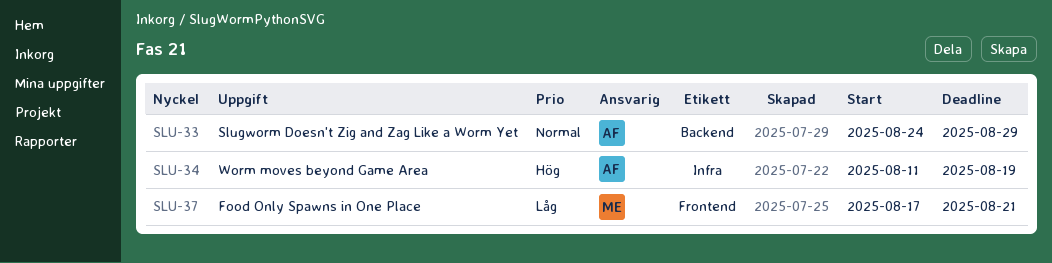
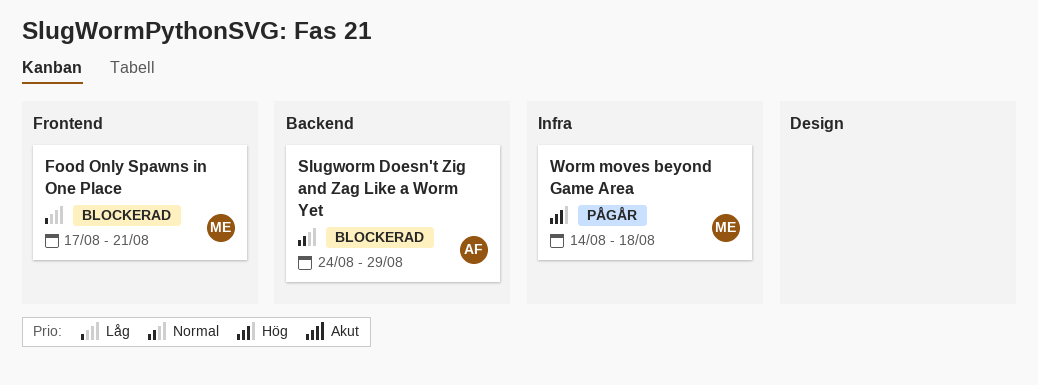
Worm moves beyond Game Area, owner: AF -> ME
Worm moves beyond Game Area, start: Aug 11 -> Aug 14
Worm moves beyond Game Area, due: Aug 19 -> Aug 18

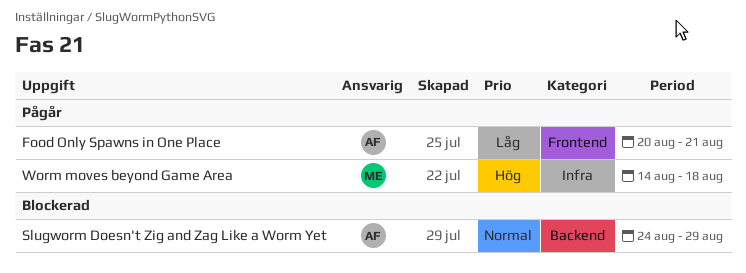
Food Only Spawns in One Place, status: Blockerad -> Pågår
Food Only Spawns in One Place, owner: ME -> AF
Food Only Spawns in One Place, start: Aug 17 -> Aug 20

